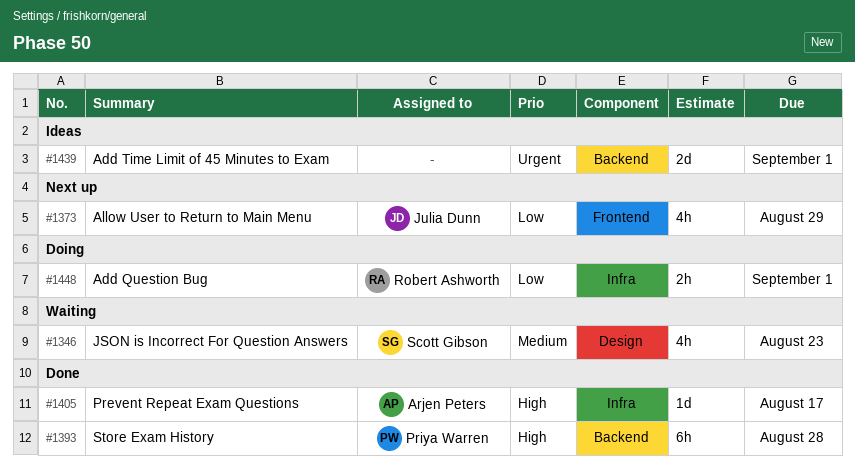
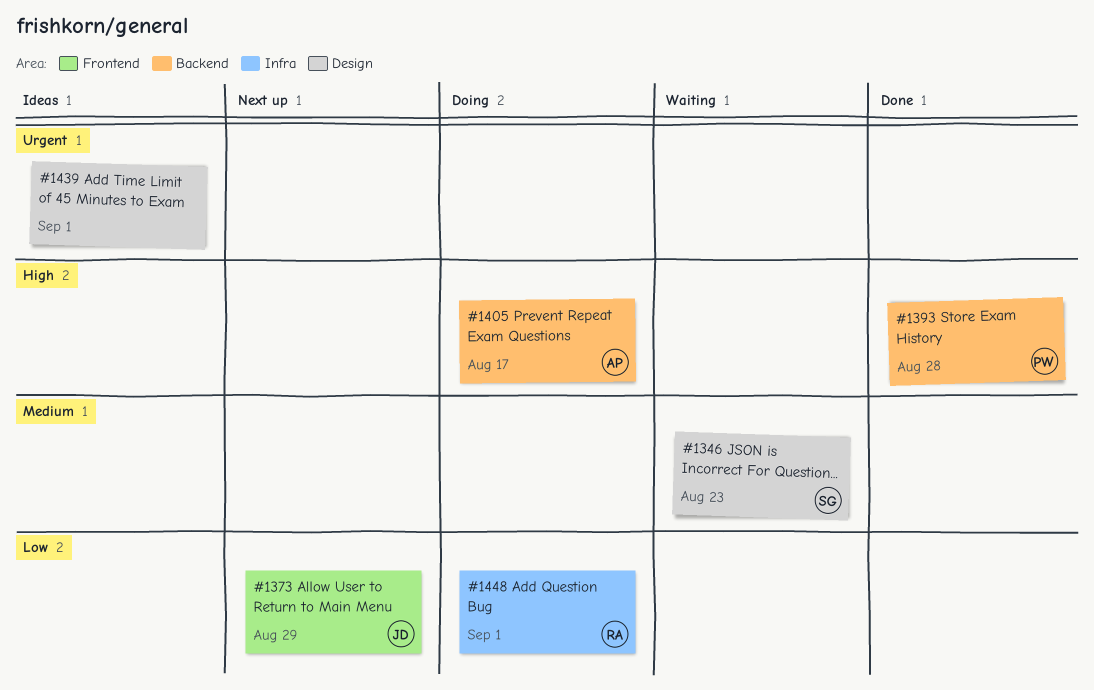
#1405, status: Done -> Doing
#1405, label: Infra -> Backend
#1439, label: Backend -> Design

